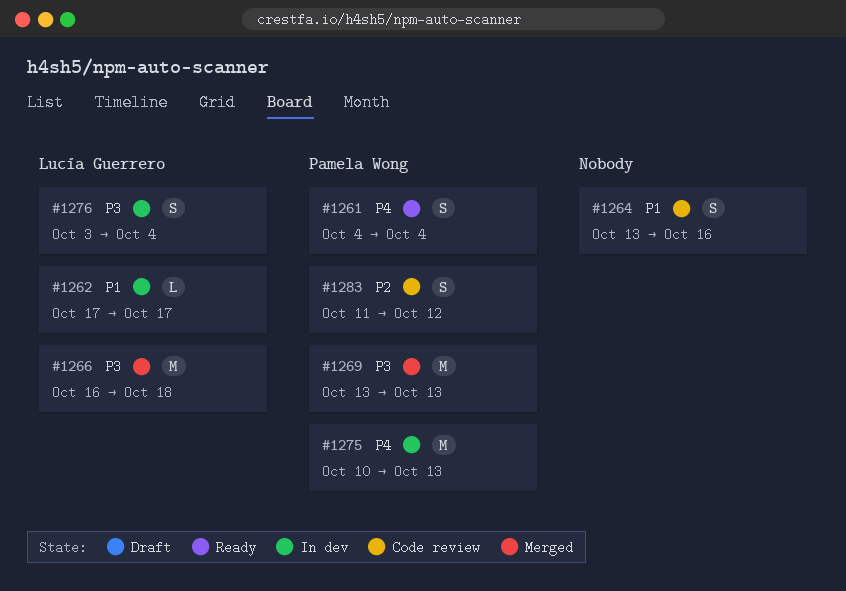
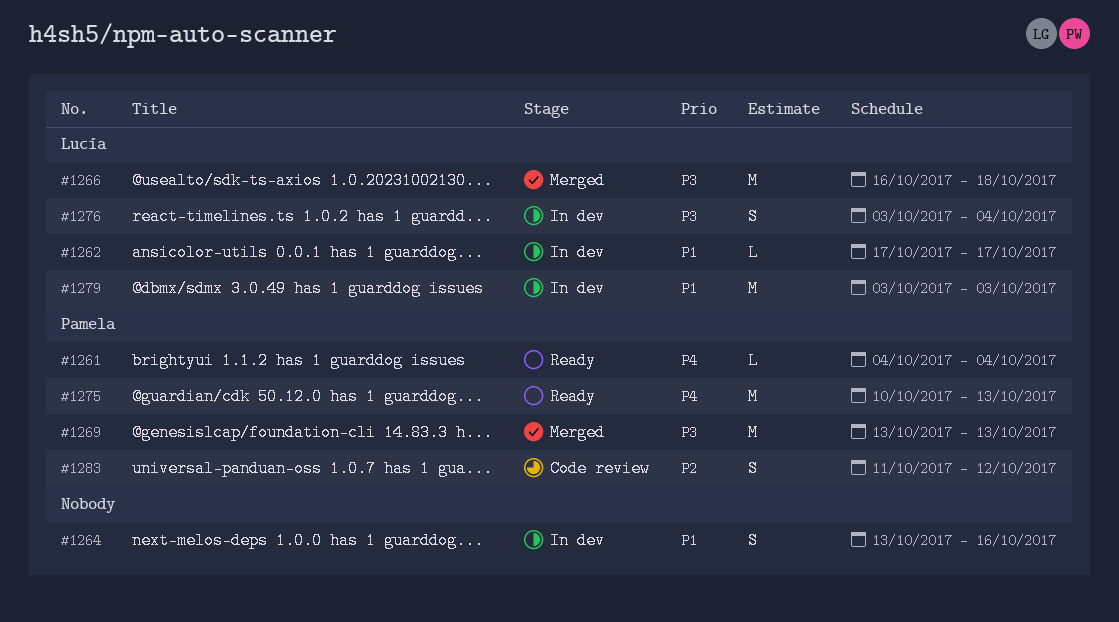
#1261, estimate: S -> L
#1264, status: Code review -> In dev
#1275, status: In dev -> Ready
#1279: none -> present

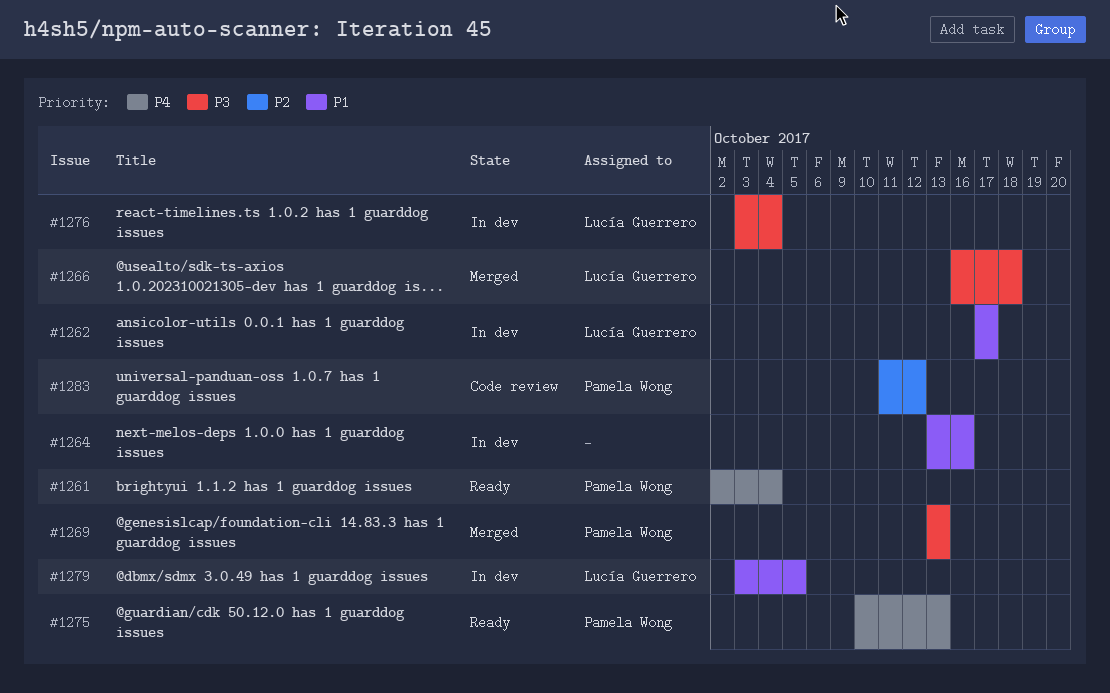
#1261, start: Oct 4 -> Oct 2
#1279, due: Oct 3 -> Oct 5

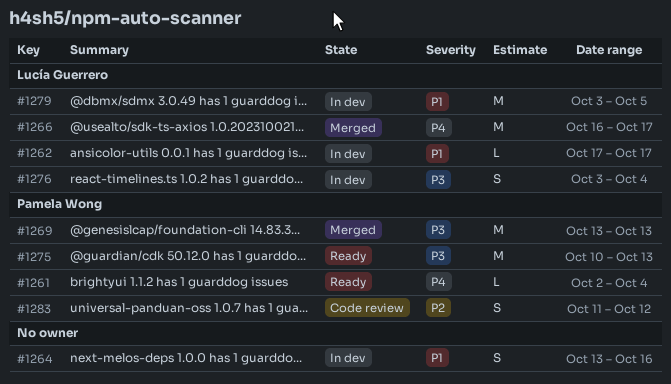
#1266, priority: P3 -> P4
#1266, due: Oct 18 -> Oct 17
#1275, priority: P4 -> P3

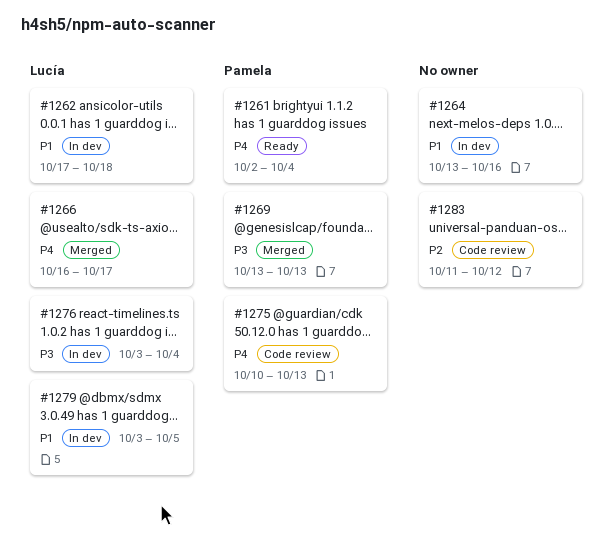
#1262, due: Oct 17 -> Oct 18
#1275, status: Ready -> Code review
#1275, priority: P3 -> P4
#1283, owner: Pamela Wong -> none

